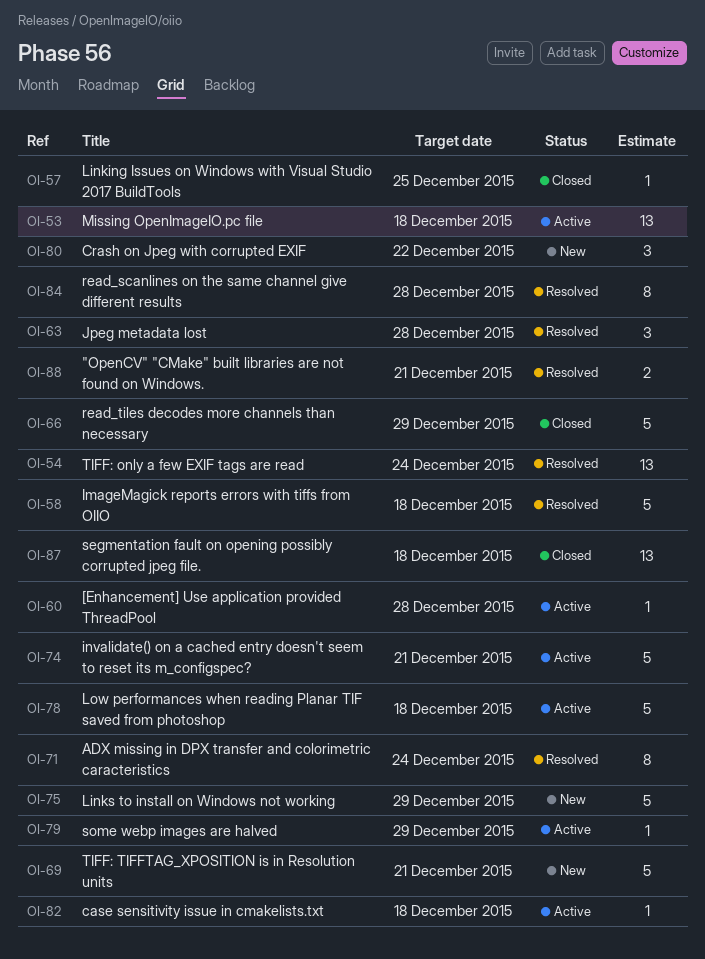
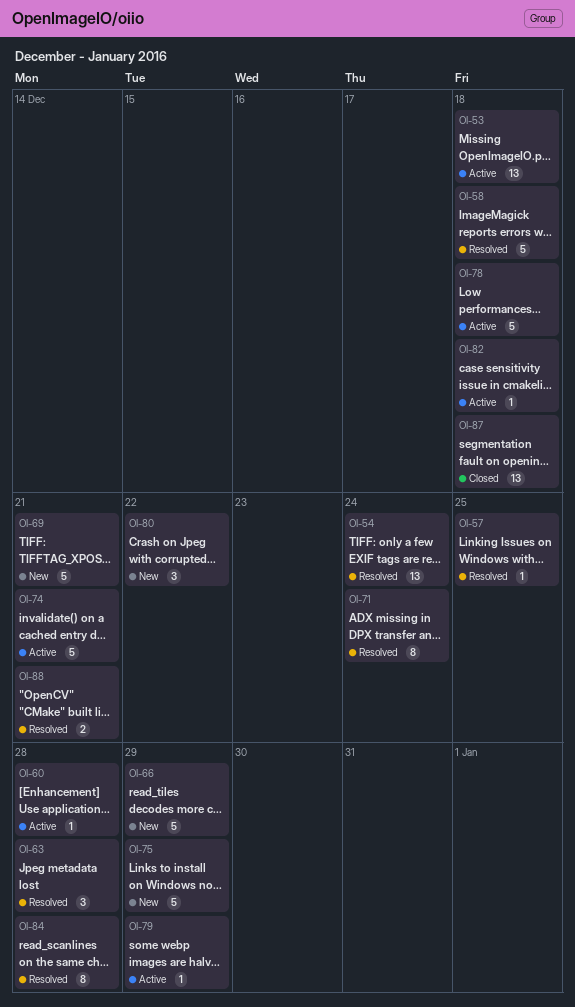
OI-57, status: Closed -> Resolved
OI-66, status: Closed -> New

